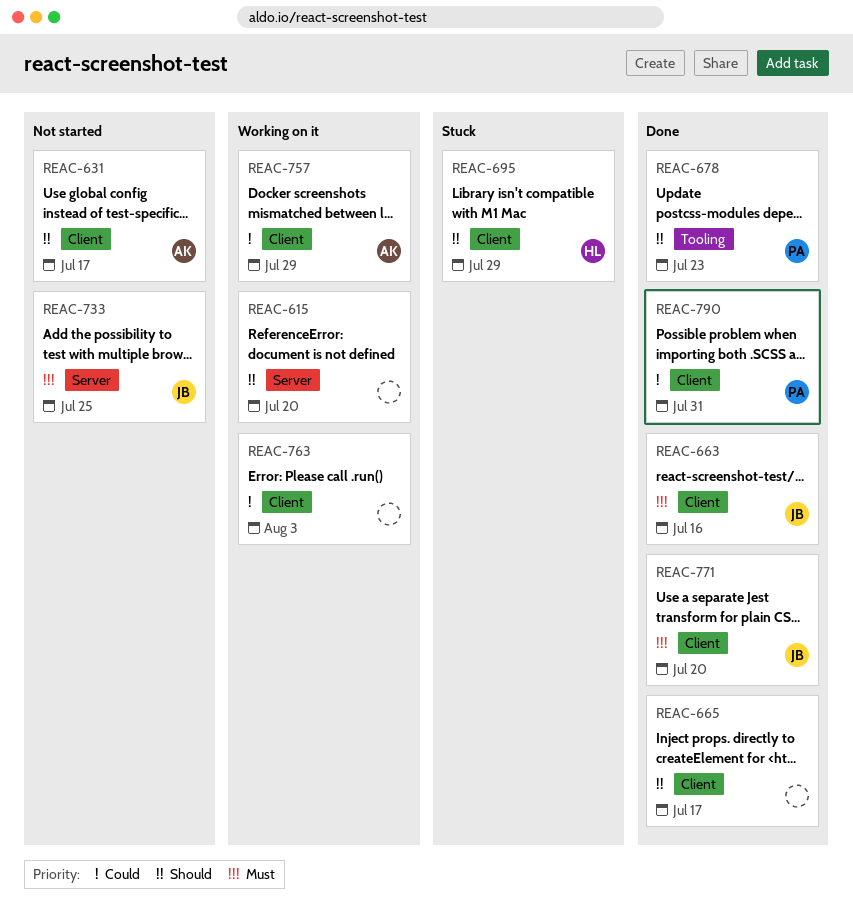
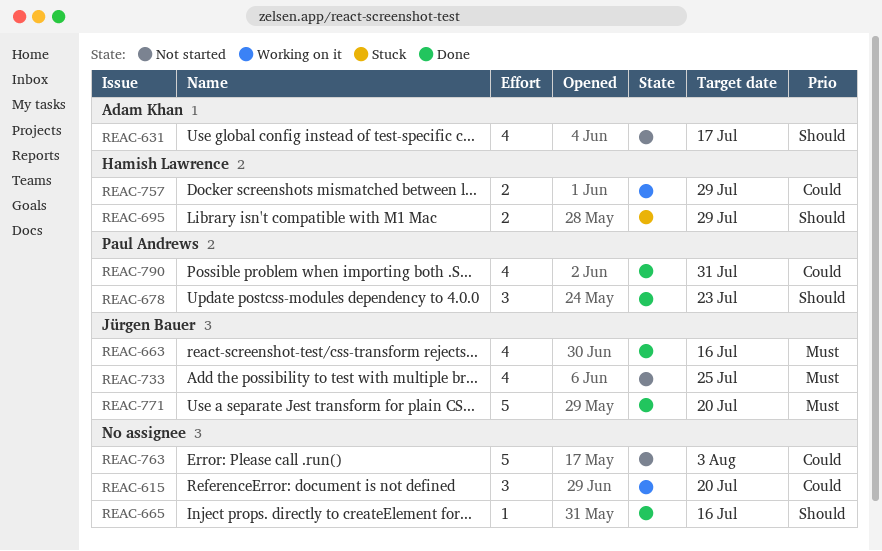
REAC-615, priority: Should -> Could
REAC-665, due: Jul 17 -> Jul 16
REAC-757, owner: Adam Khan -> Hamish Lawrence
REAC-763, status: Working on it -> Not started

